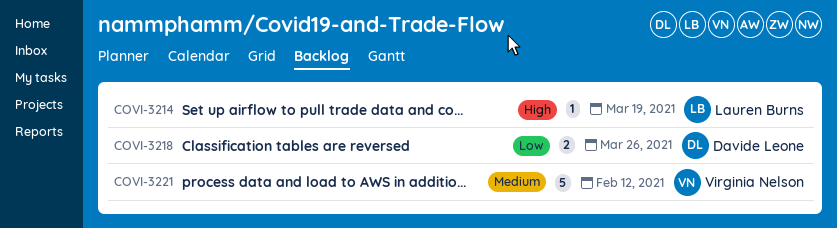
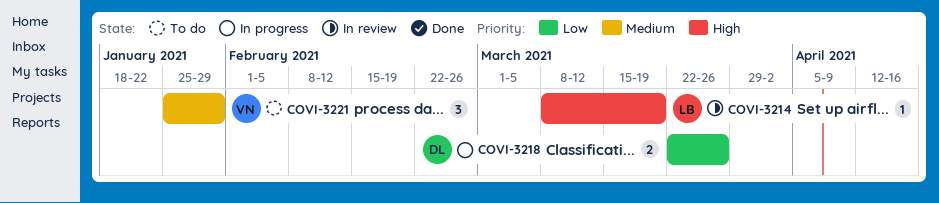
COVI-3221, estimate: 5 -> 3
COVI-3221, due: Feb 12 -> Jan 29

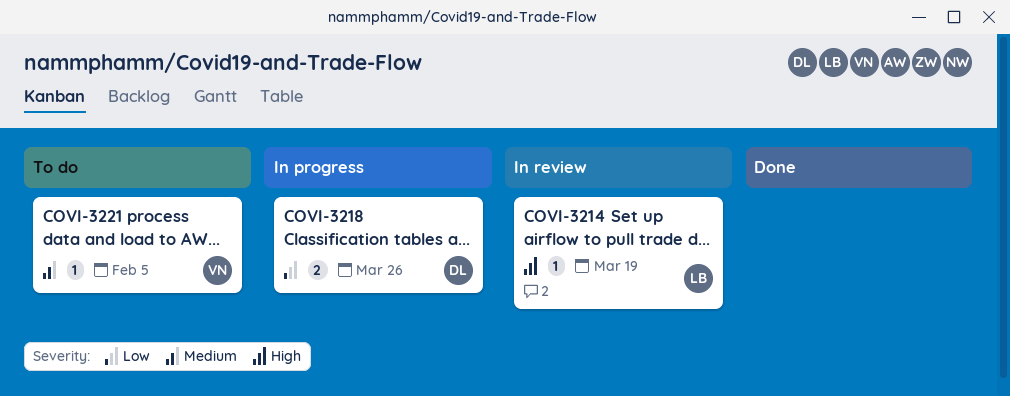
COVI-3221, estimate: 3 -> 1
COVI-3221, due: Jan 29 -> Feb 5

